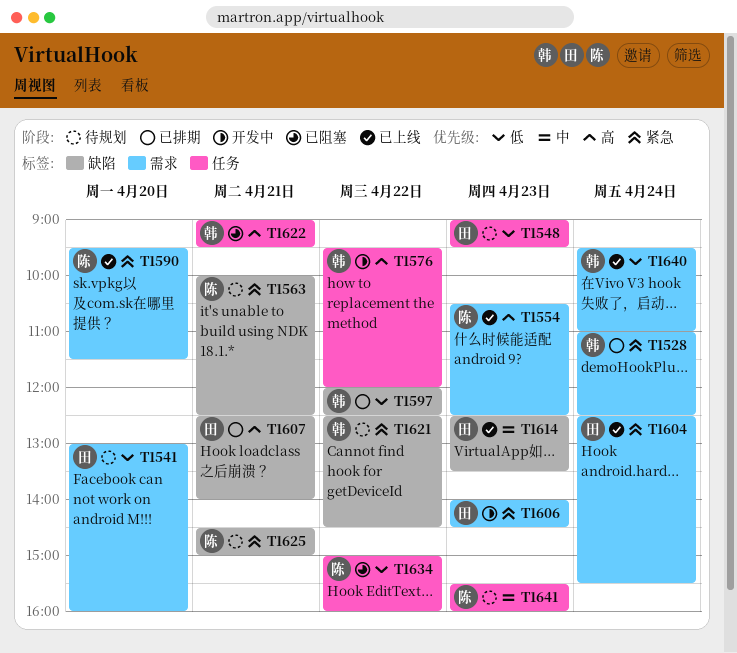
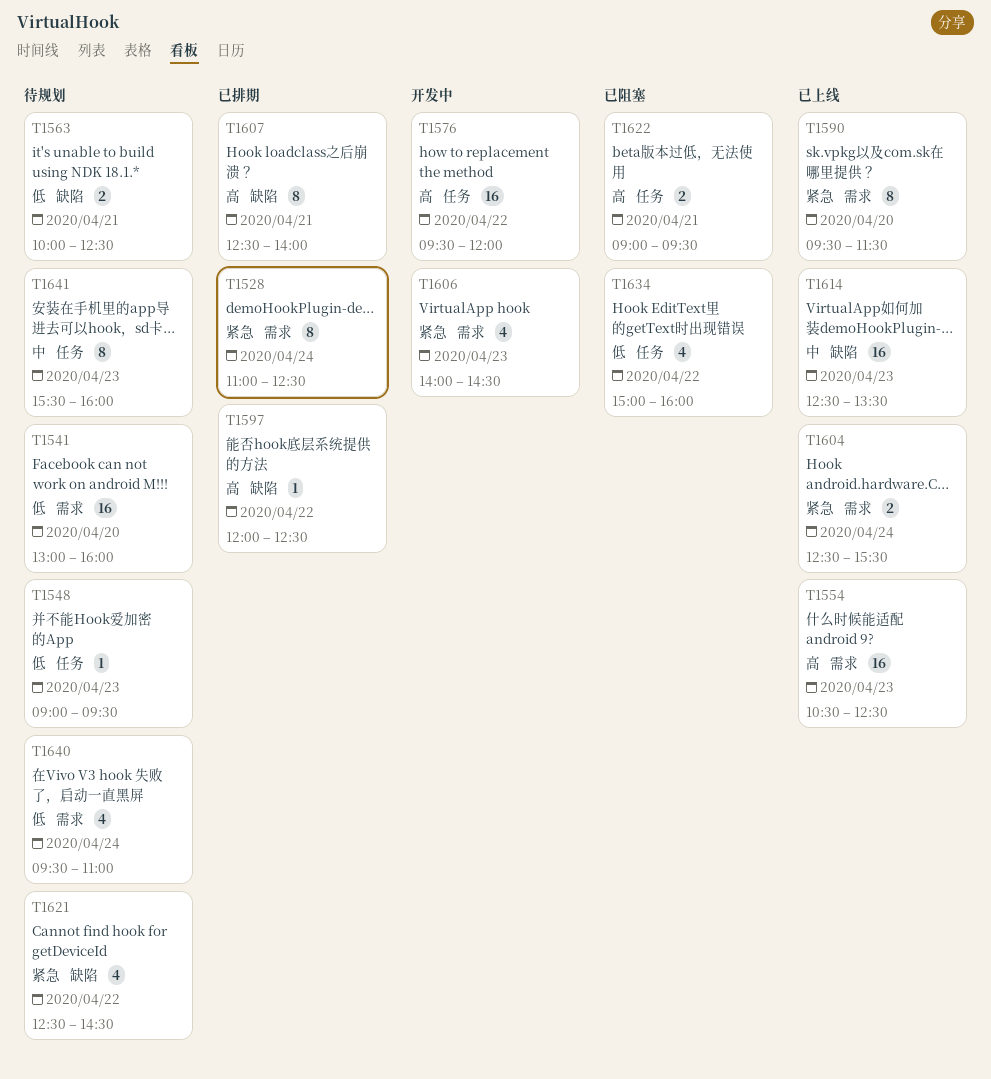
T1563, priority: 紧急 -> 低
T1597, priority: 低 -> 高
T1625: present -> none
T1640, status: 已上线 -> 待规划

